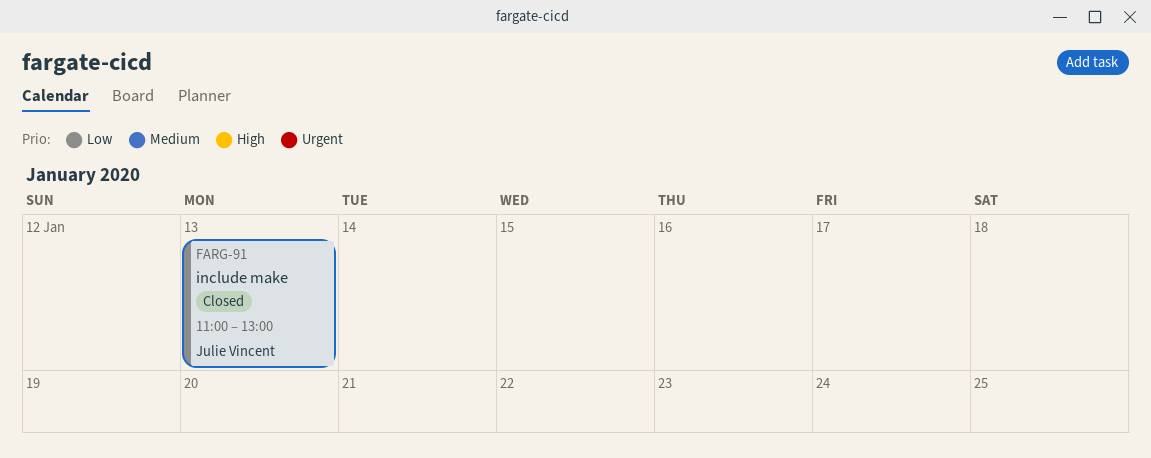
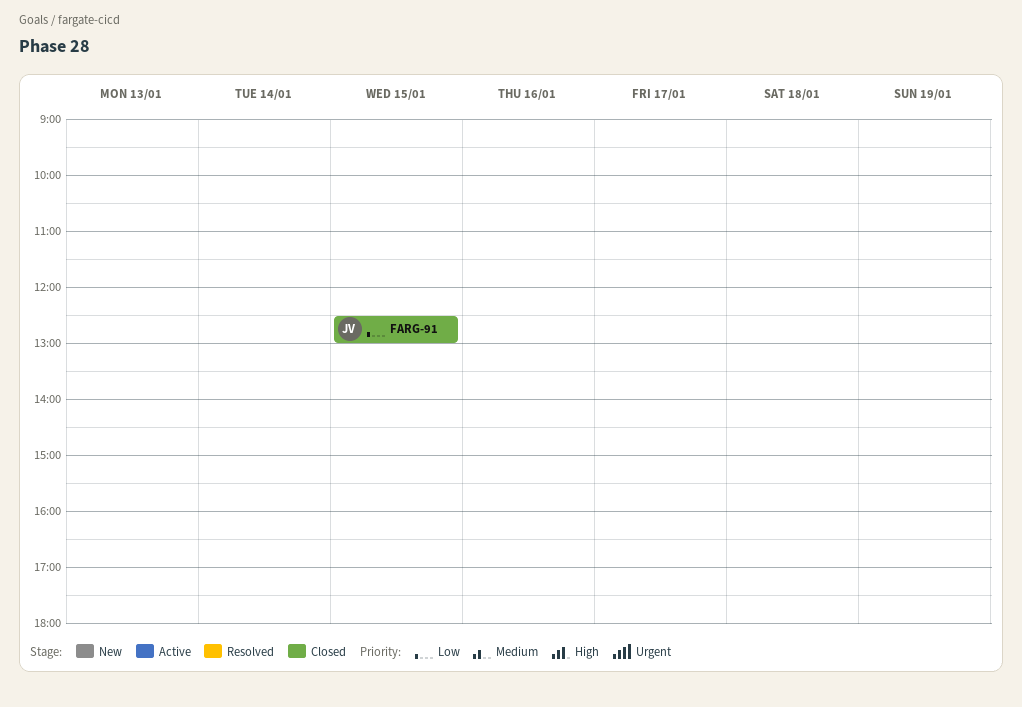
FARG-91, day: Jan 13 -> Jan 15
FARG-91, begins: 11:00 -> 12:30

